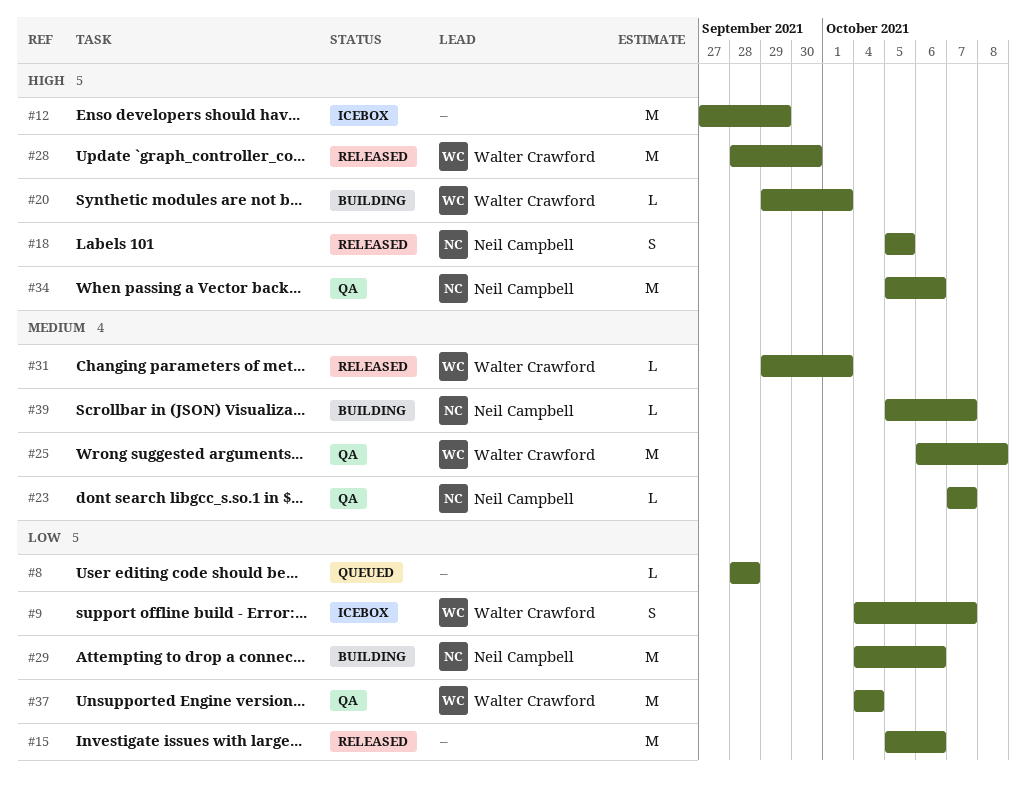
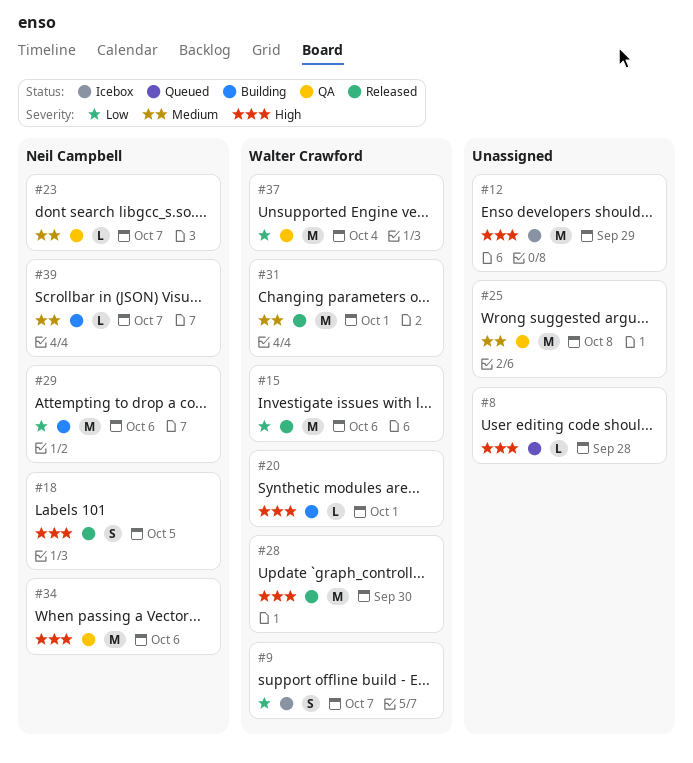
#8, priority: Low -> High
#15, owner: none -> Walter Crawford
#25, owner: Walter Crawford -> none
#31, estimate: L -> M

